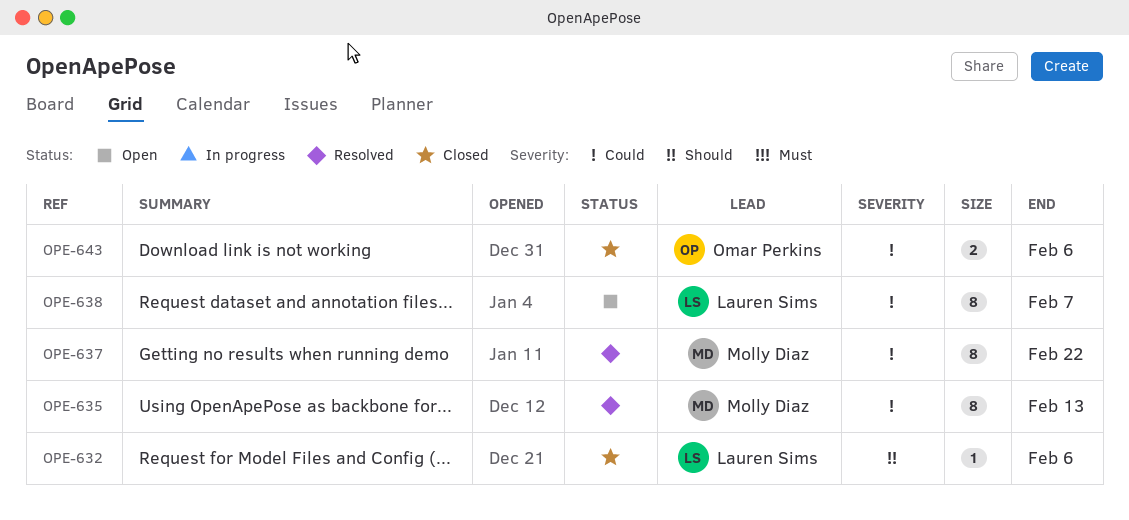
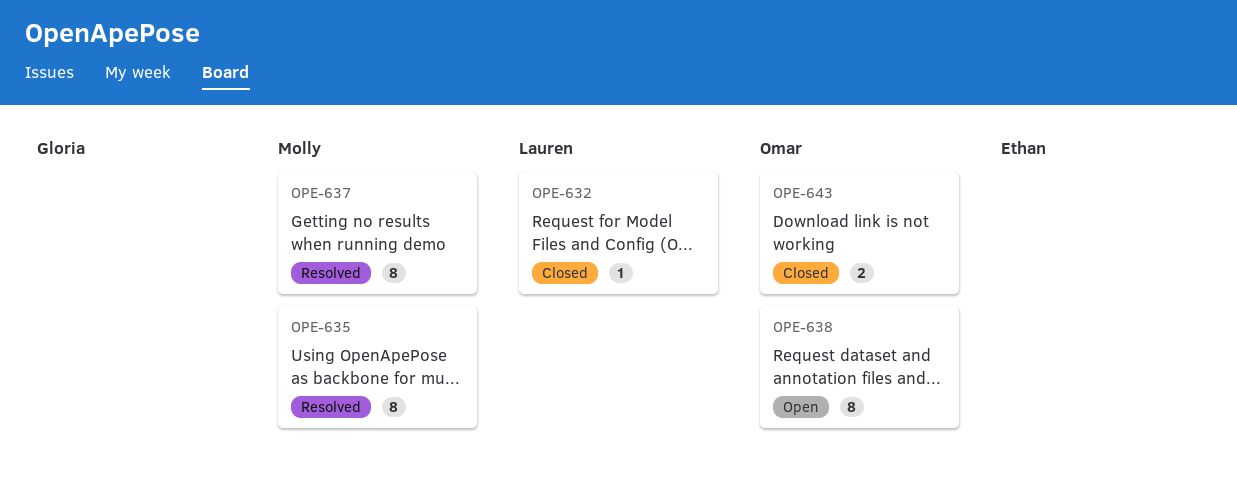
OPE-638, owner: Lauren Sims -> Omar Perkins

